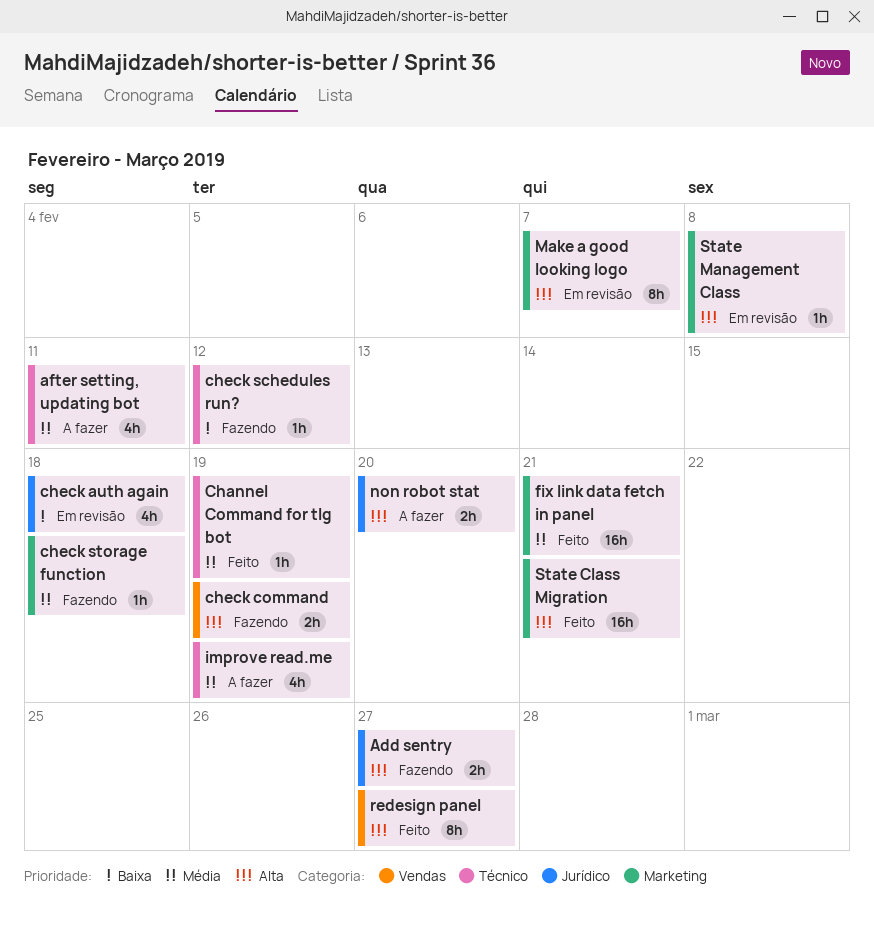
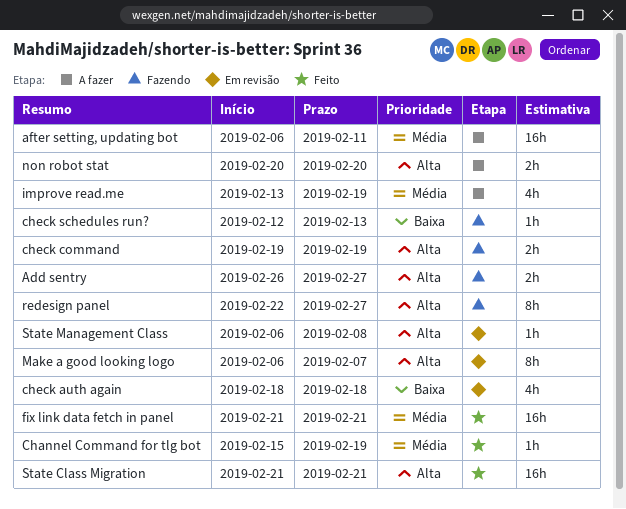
after setting, updating bot, estimate: 4h -> 16h
check schedules run?, due: Feb 12 -> Feb 13
check storage function: present -> none
redesign panel, status: Feito -> Fazendo

